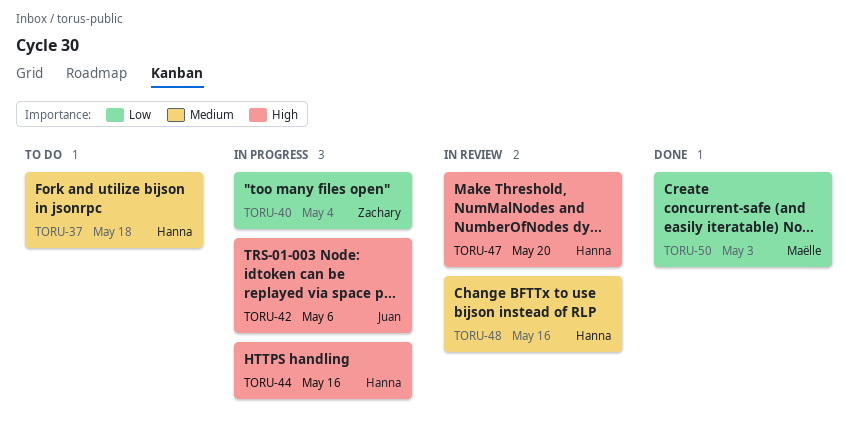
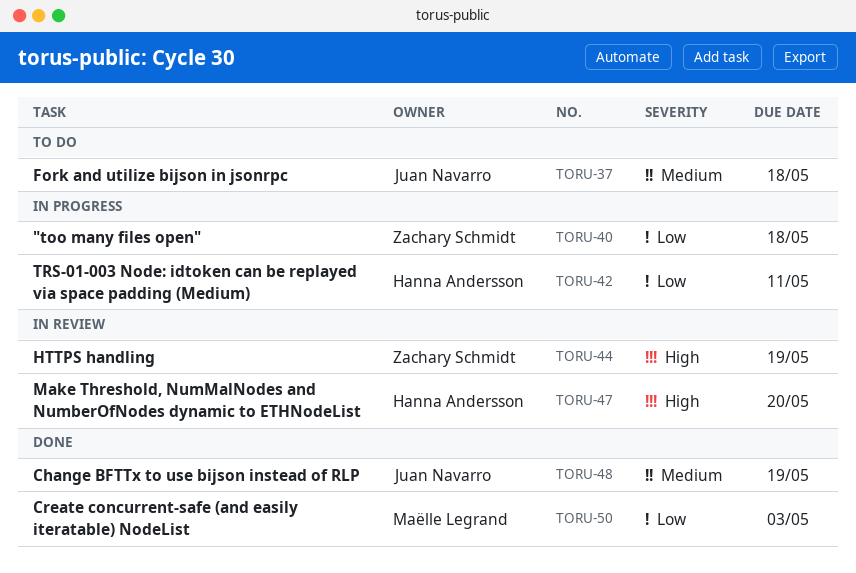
TORU-37, owner: Hanna Andersson -> Juan Navarro
TORU-40, due: May 4 -> May 18
TORU-42, owner: Juan Navarro -> Hanna Andersson
TORU-42, priority: High -> Low
TORU-42, due: May 6 -> May 11
TORU-44, status: In progress -> In review
TORU-44, owner: Hanna Andersson -> Zachary Schmidt
TORU-44, due: May 16 -> May 19
TORU-48, status: In review -> Done
TORU-48, owner: Hanna Andersson -> Juan Navarro
TORU-48, due: May 16 -> May 19

